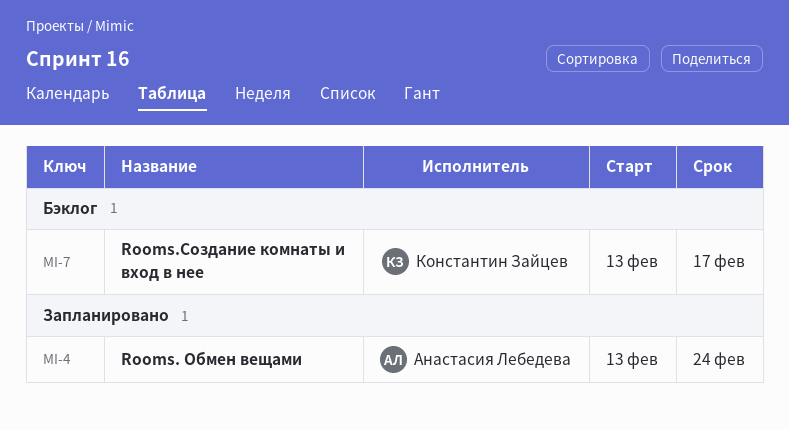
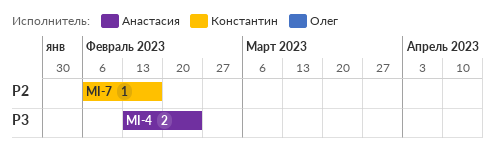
MI-7, start: Feb 13 -> Feb 6

